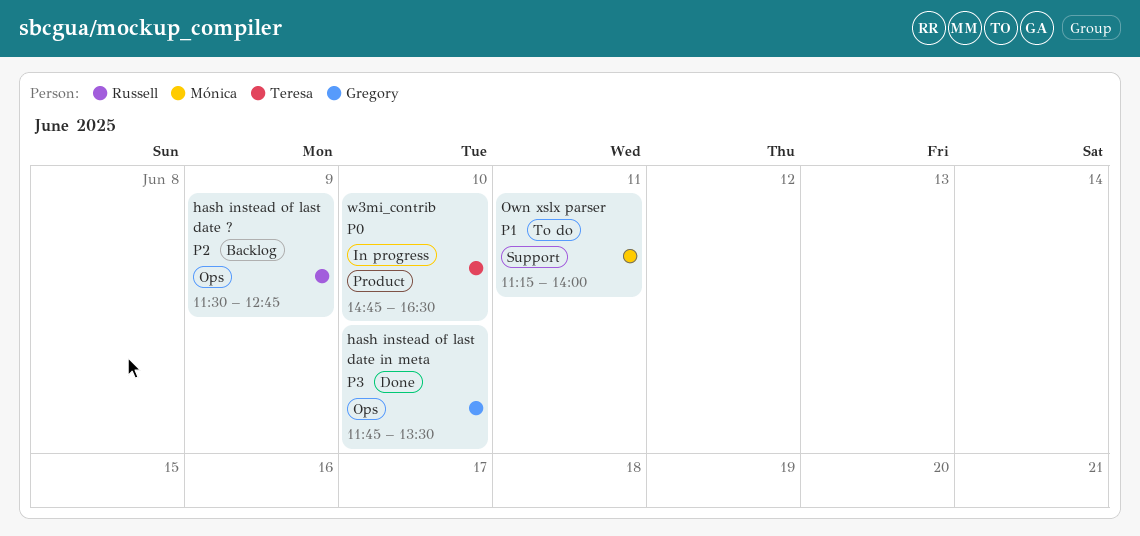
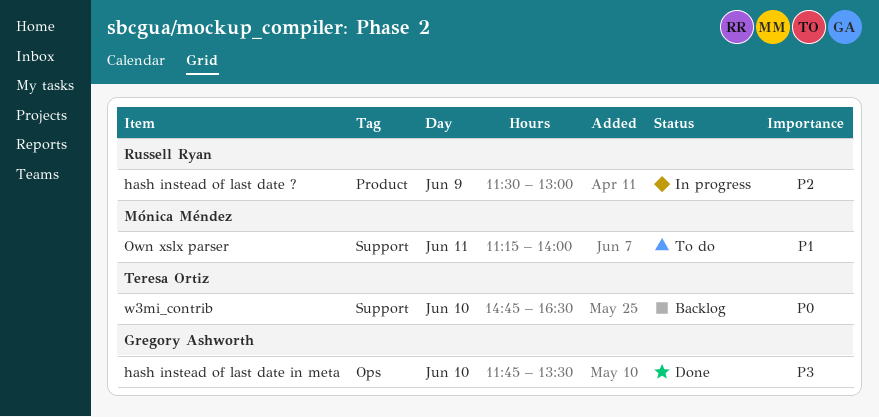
hash instead of last date ?, status: Backlog -> In progress
hash instead of last date ?, label: Ops -> Product
hash instead of last date ?, ends: 12:45 -> 13:00
w3mi_contrib, status: In progress -> Backlog
w3mi_contrib, label: Product -> Support

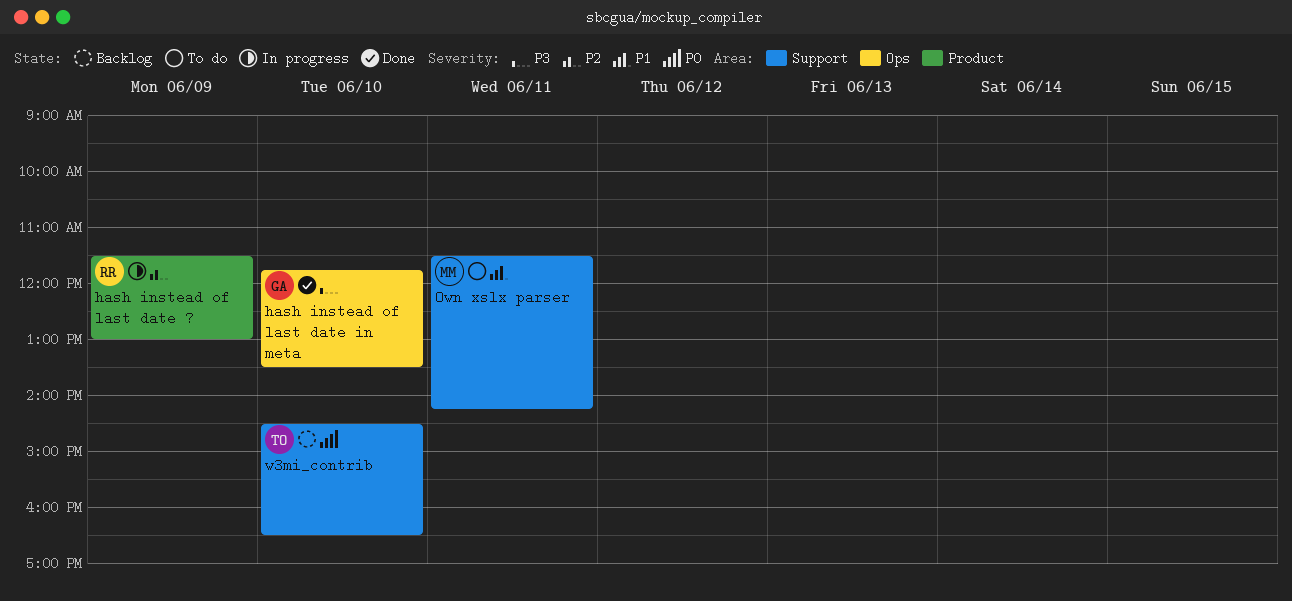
Own xslx parser, begins: 11:15 -> 11:30
Own xslx parser, ends: 14:00 -> 14:15
w3mi_contrib, begins: 14:45 -> 14:30

